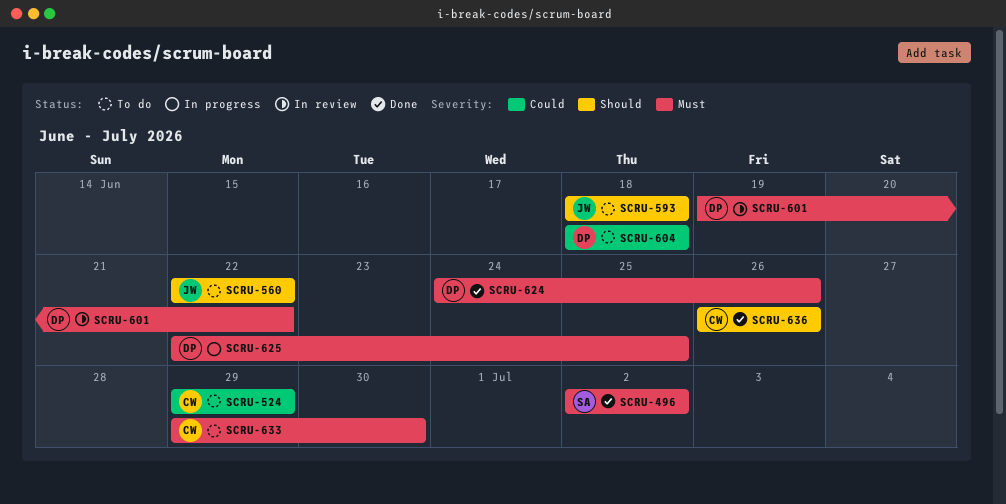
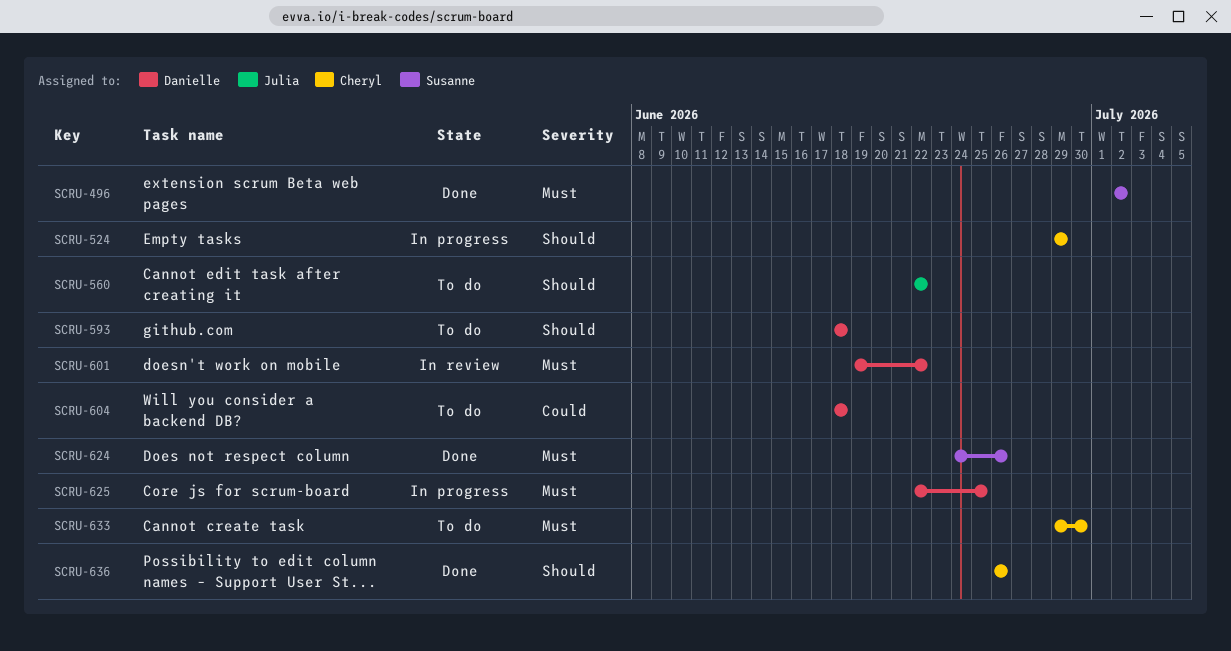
SCRU-524, status: To do -> In progress
SCRU-524, priority: Could -> Should
SCRU-593, owner: Julia -> Danielle
SCRU-624, owner: Danielle -> Susanne

